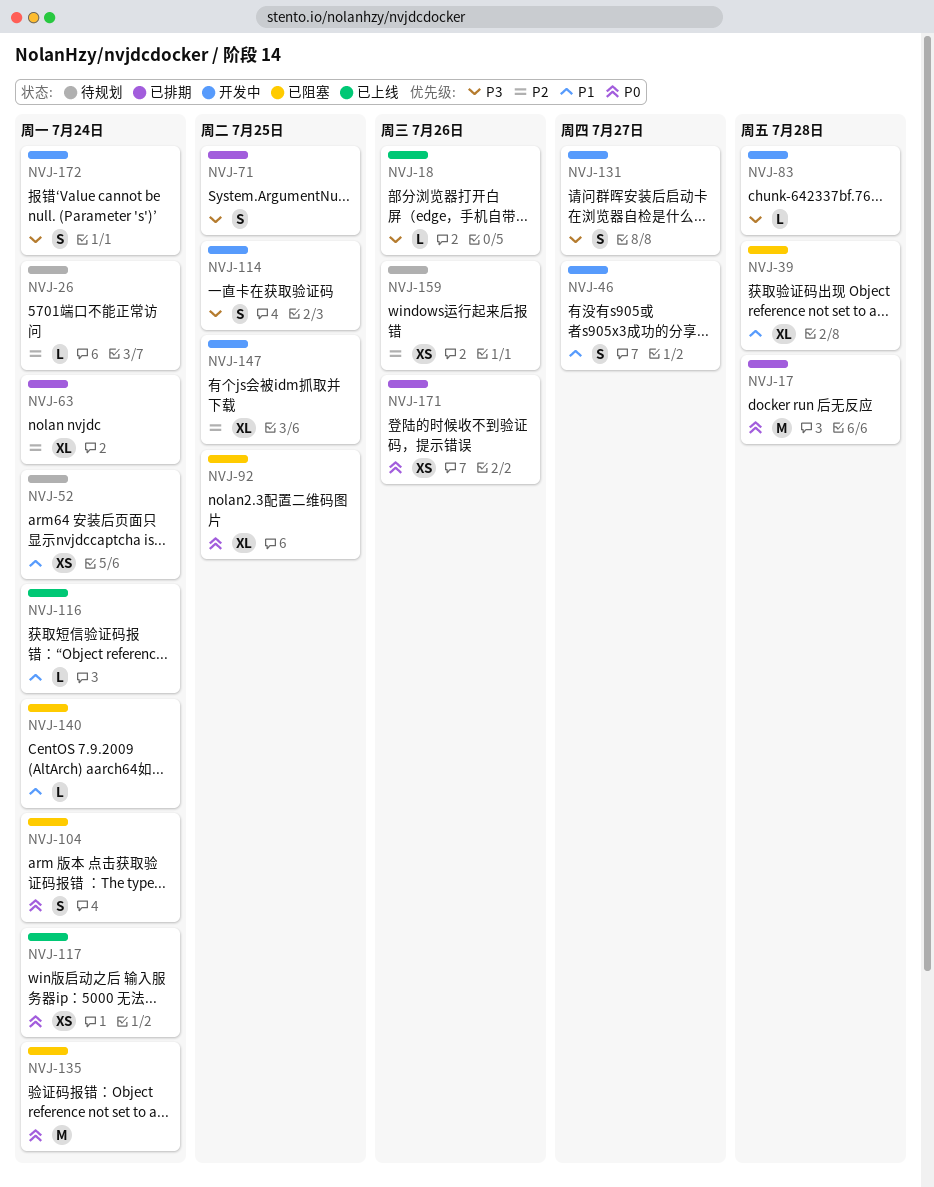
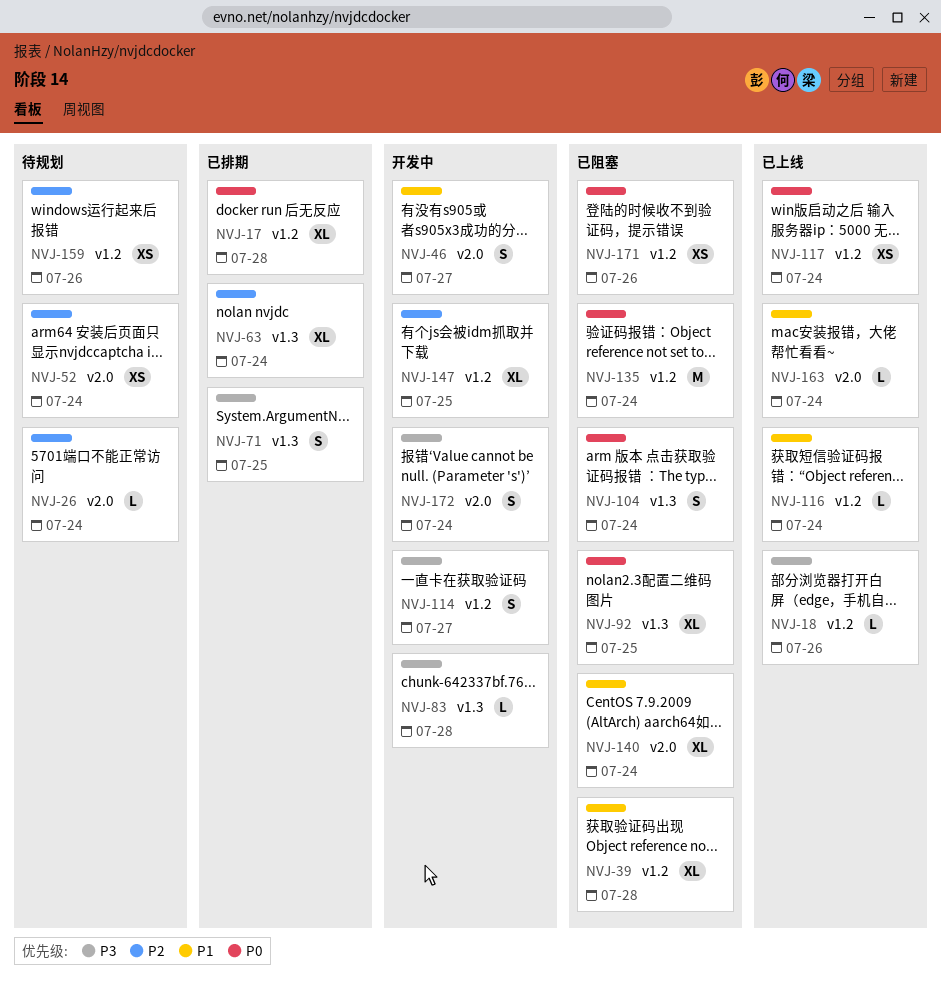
NVJ-17, estimate: M -> XL
NVJ-52, priority: P1 -> P2
NVJ-114, due: Jul 25 -> Jul 27
NVJ-131: present -> none
NVJ-140, estimate: L -> XL
NVJ-163: none -> present
NVJ-171, status: 已排期 -> 已阻塞

